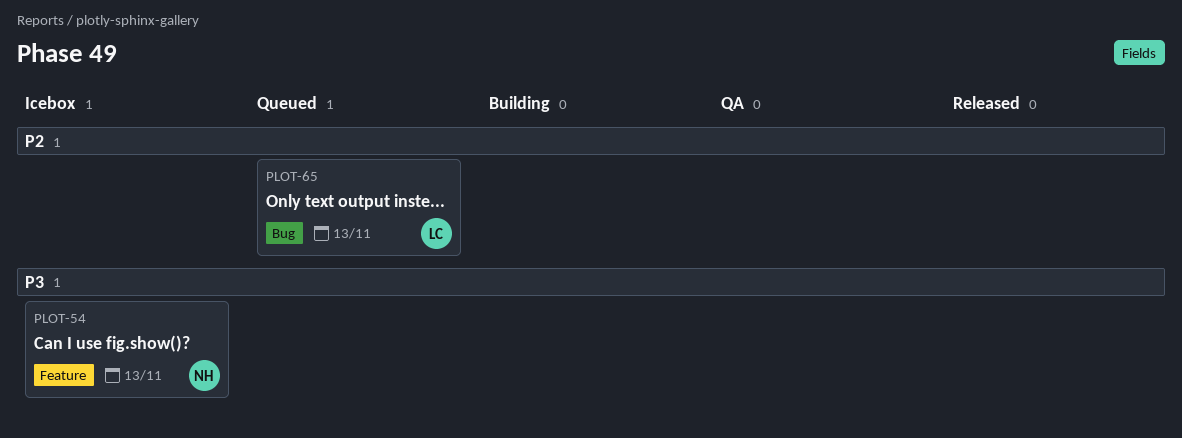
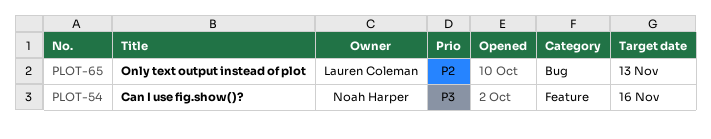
PLOT-54, due: Nov 13 -> Nov 16

